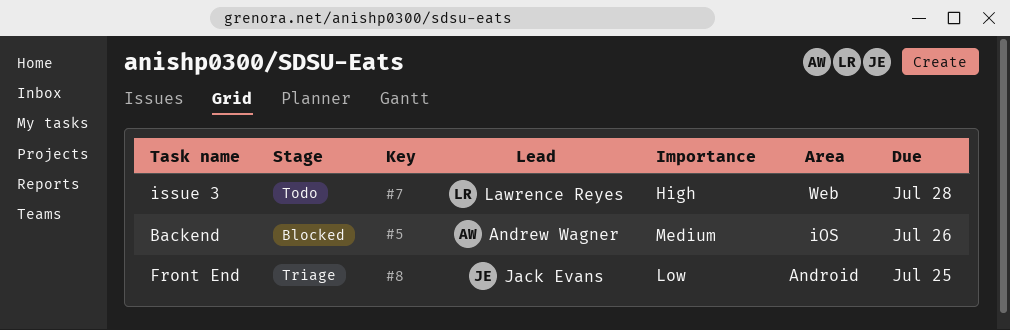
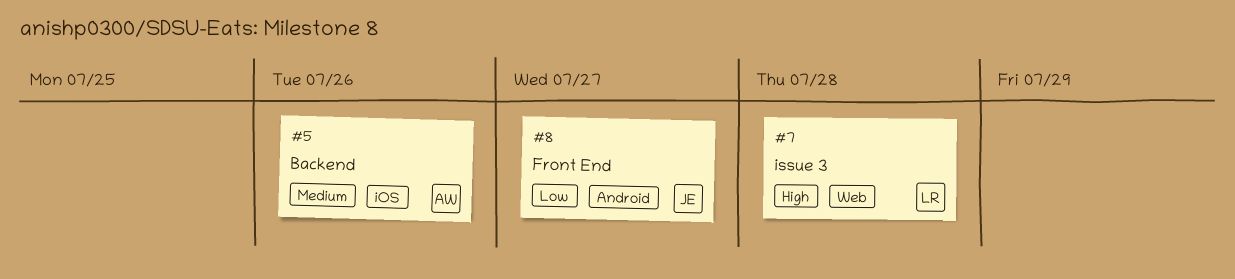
#8, due: Jul 25 -> Jul 27

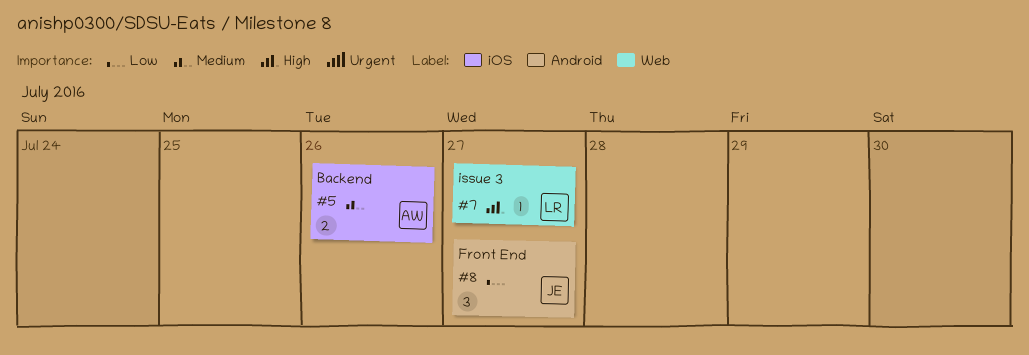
#7, due: Jul 28 -> Jul 27

